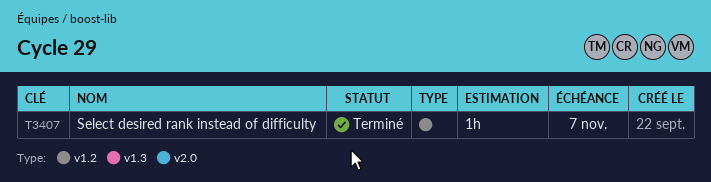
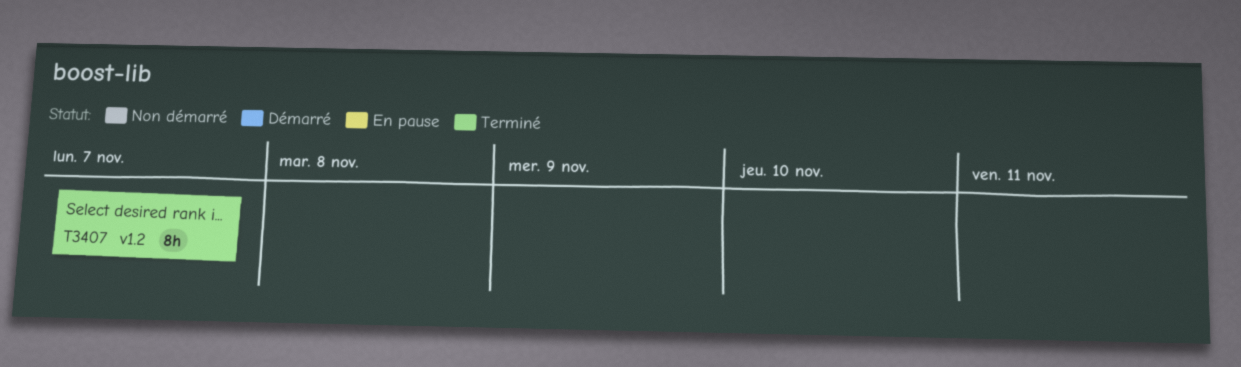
T3407, estimate: 1h -> 8h

